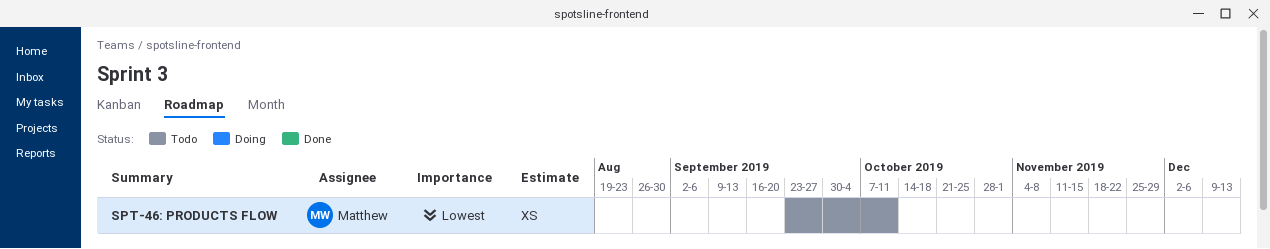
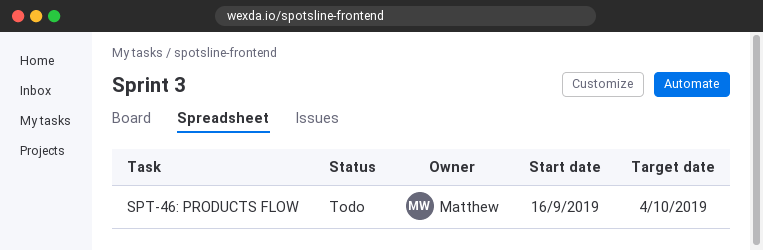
SPT-46: PRODUCTS FLOW, start: Sep 23 -> Sep 16
SPT-46: PRODUCTS FLOW, due: Oct 11 -> Oct 4

